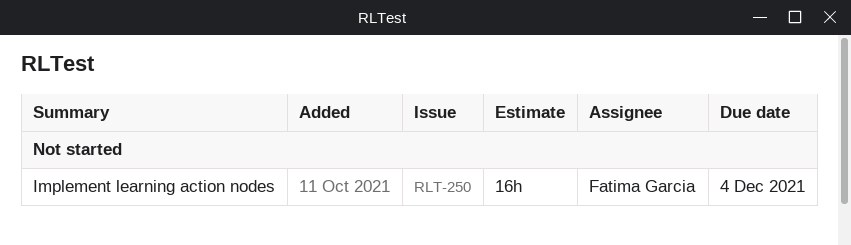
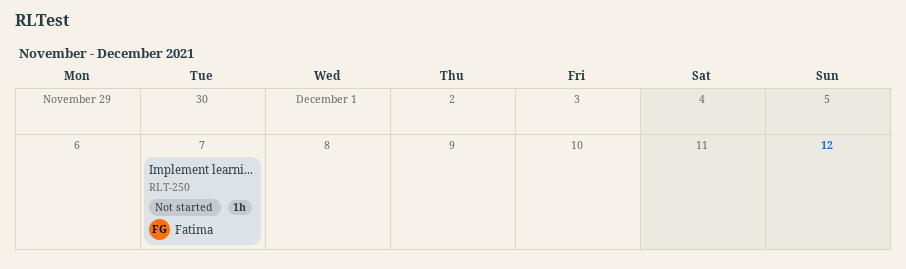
RLT-250, estimate: 16h -> 1h
RLT-250, due: Dec 4 -> Dec 7

